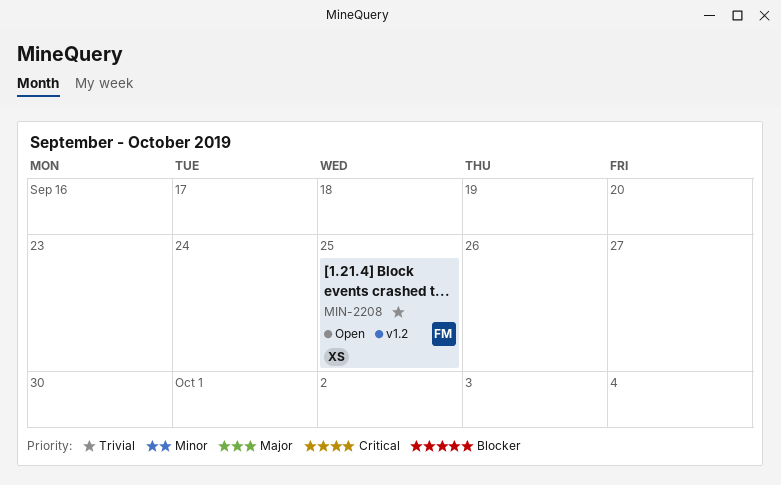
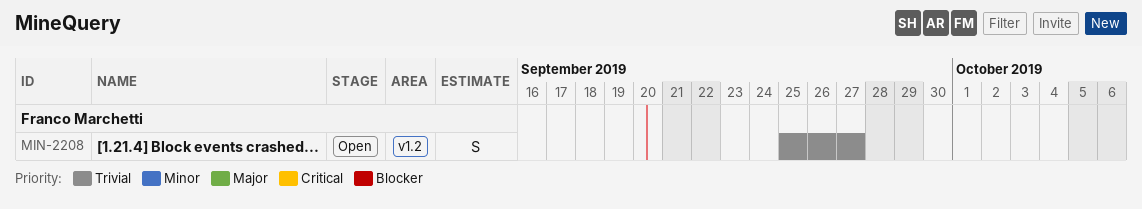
MIN-2208, estimate: XS -> S
MIN-2208, due: Sep 25 -> Sep 27

